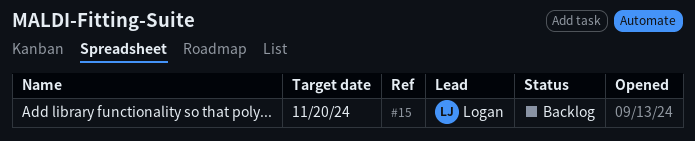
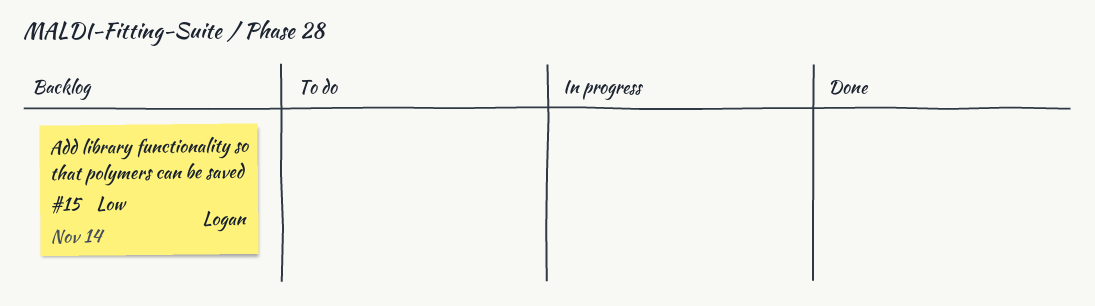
#15, due: Nov 20 -> Nov 14

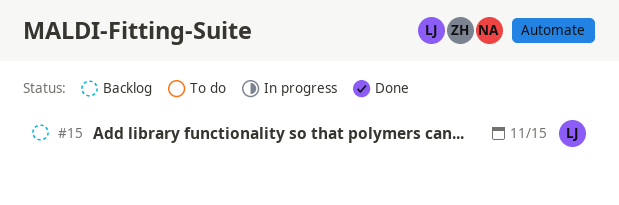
#15, due: Nov 14 -> Nov 15

